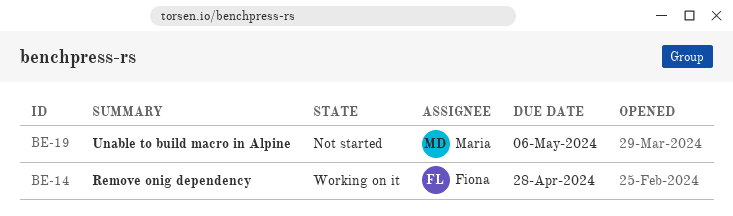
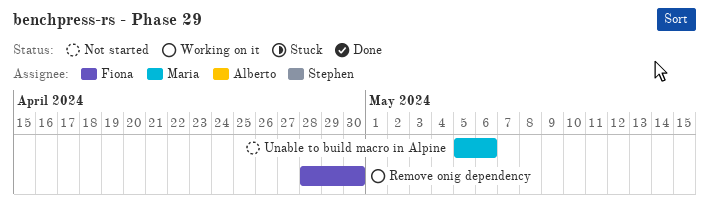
Remove onig dependency, due: Apr 28 -> Apr 30

